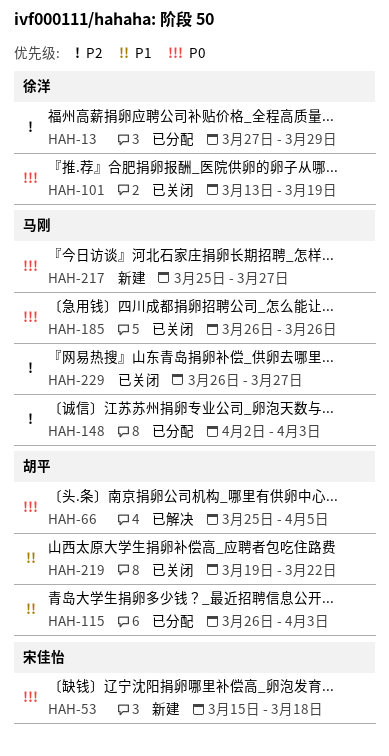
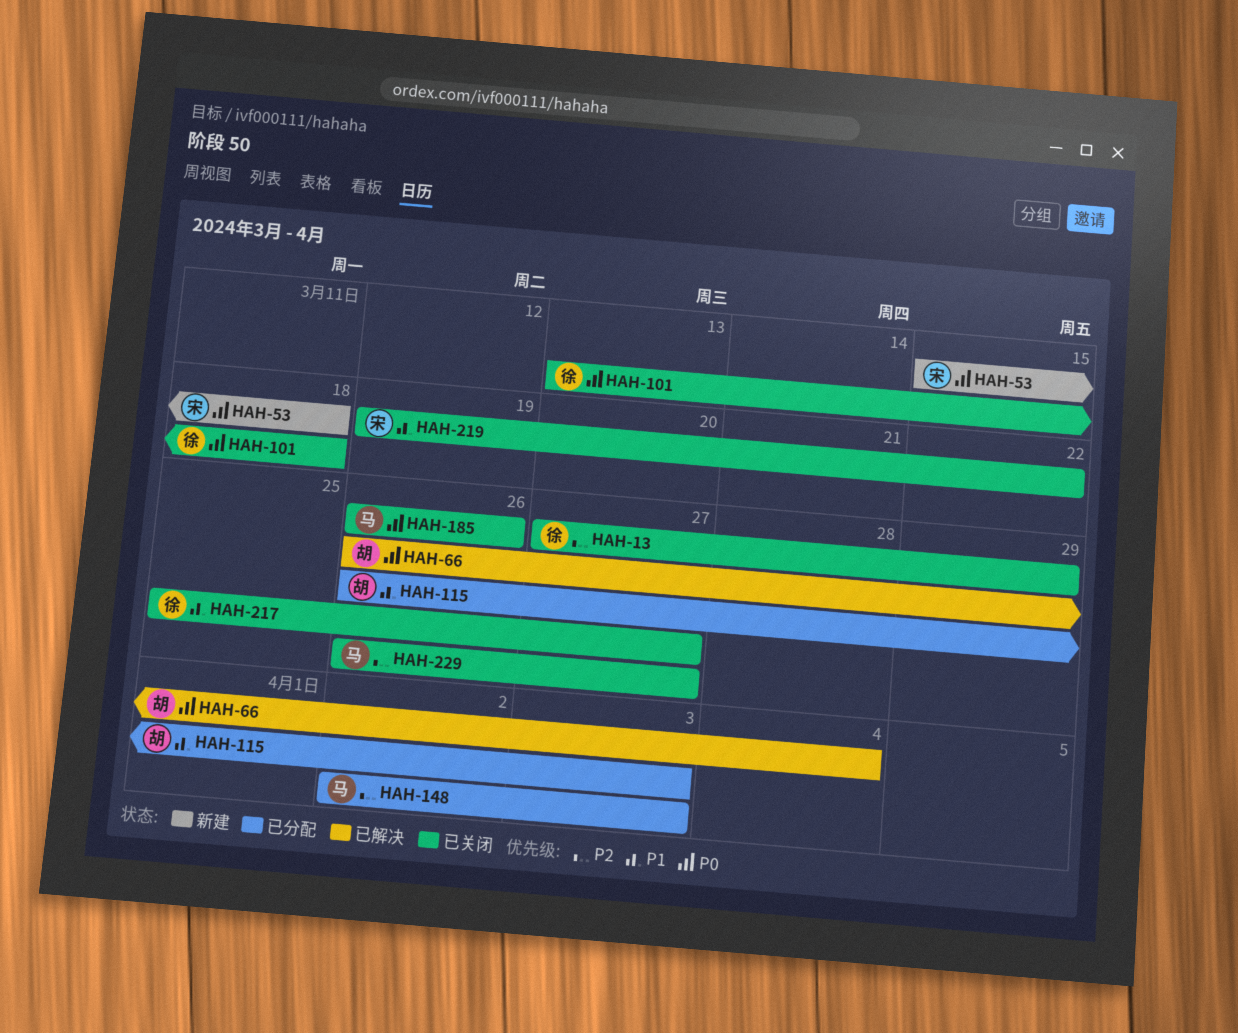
HAH-13, status: 已分配 -> 已关闭
HAH-66, start: Mar 25 -> Mar 26
HAH-66, due: Apr 5 -> Apr 4
HAH-101, due: Mar 19 -> Mar 18
HAH-217, status: 新建 -> 已关闭
HAH-217, owner: 马刚 -> 徐洋
HAH-217, priority: P0 -> P1
HAH-219, owner: 胡平 -> 宋佳怡

